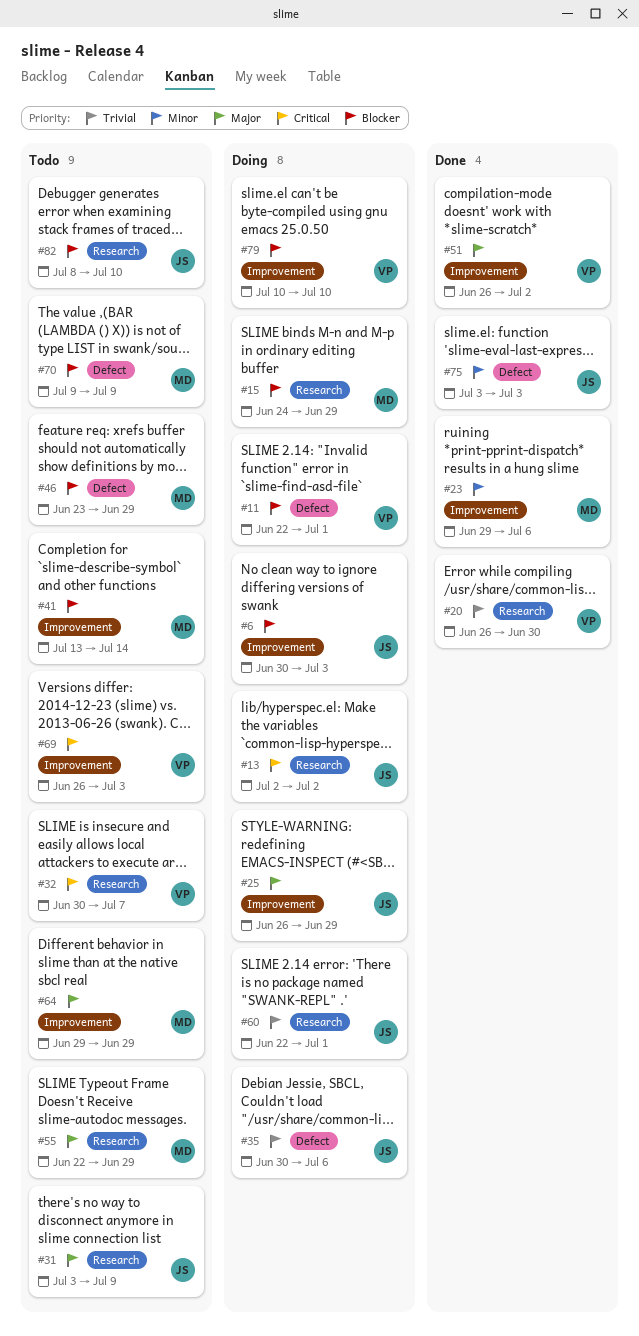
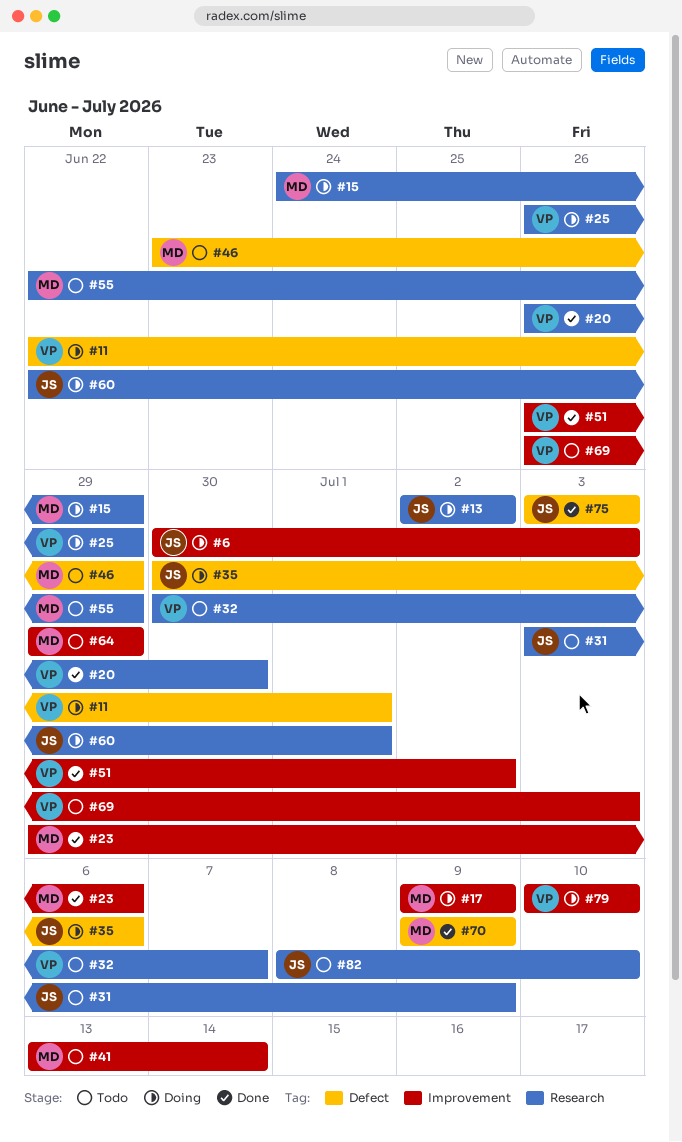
#17: none -> present
#25, owner: JS -> VP
#25, label: Improvement -> Research
#70, status: Todo -> Done

